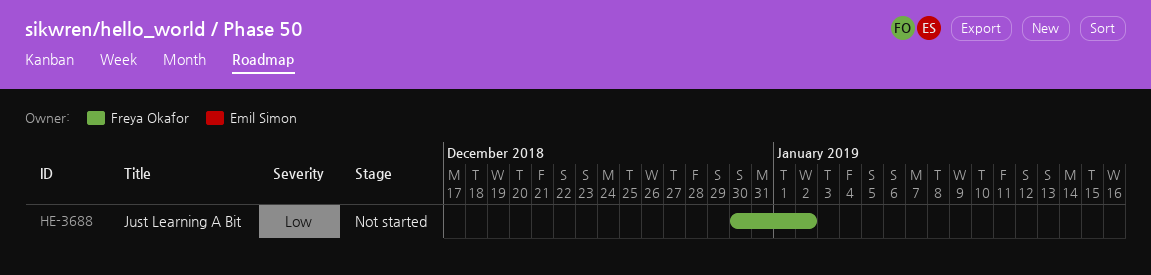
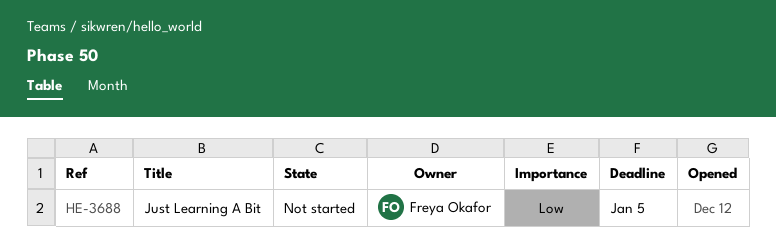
HE-3688, due: Jan 2 -> Jan 5

